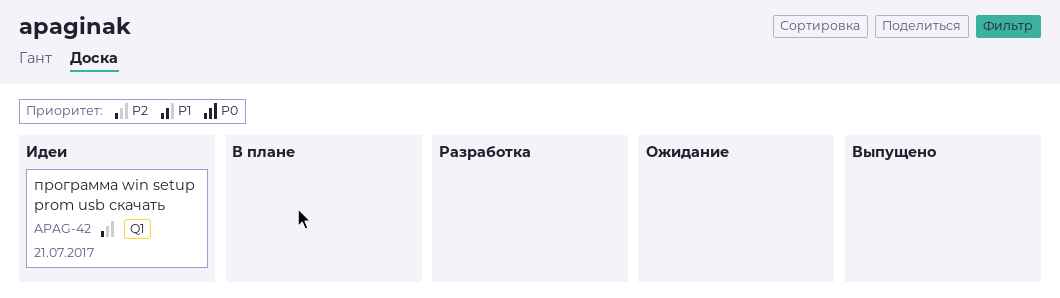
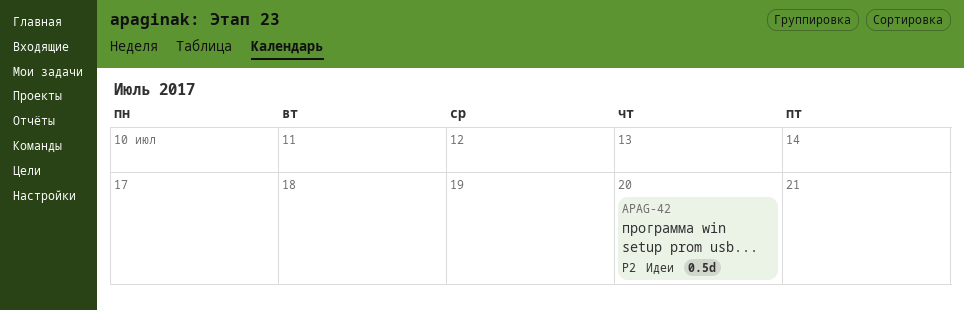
APAG-42, due: Jul 21 -> Jul 20

